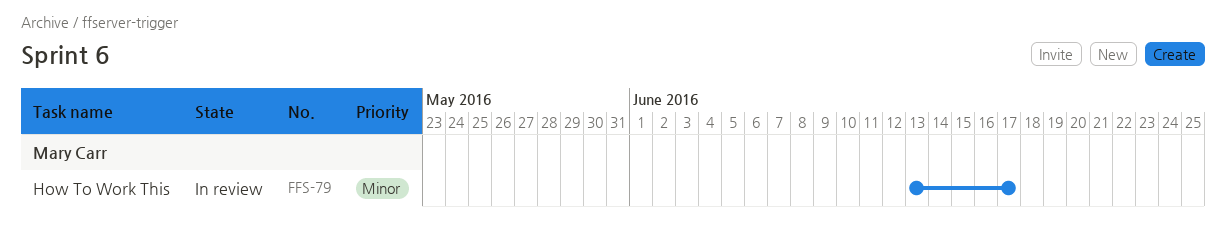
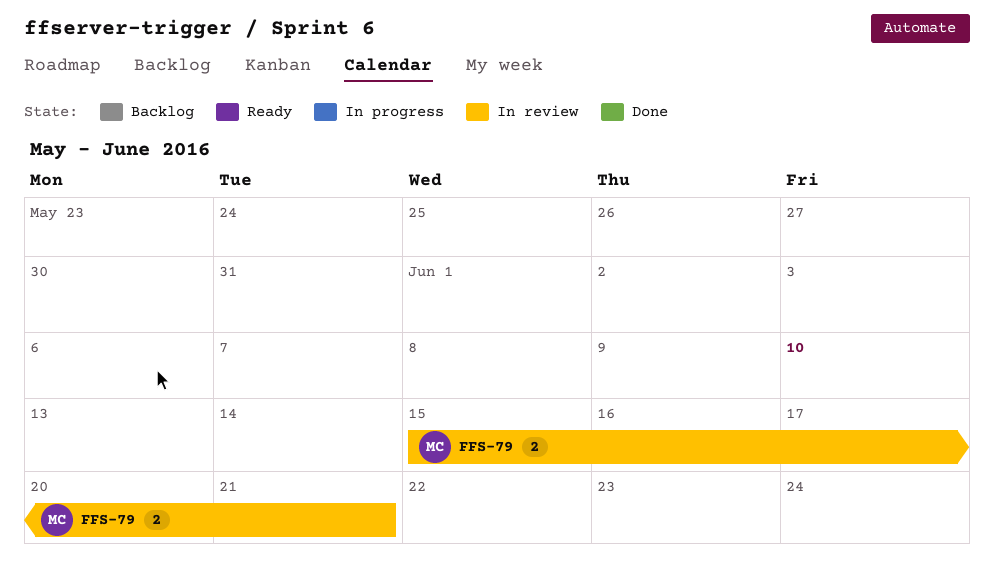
FFS-79, start: Jun 13 -> Jun 15
FFS-79, due: Jun 17 -> Jun 21

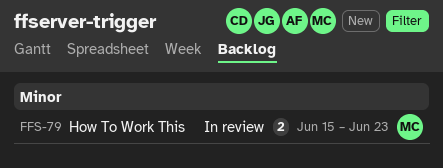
FFS-79, due: Jun 21 -> Jun 23

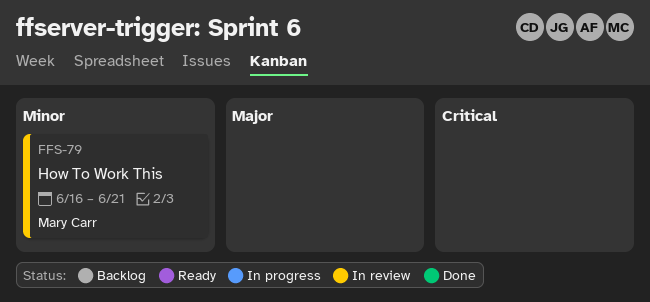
FFS-79, start: Jun 15 -> Jun 16
FFS-79, due: Jun 23 -> Jun 21

